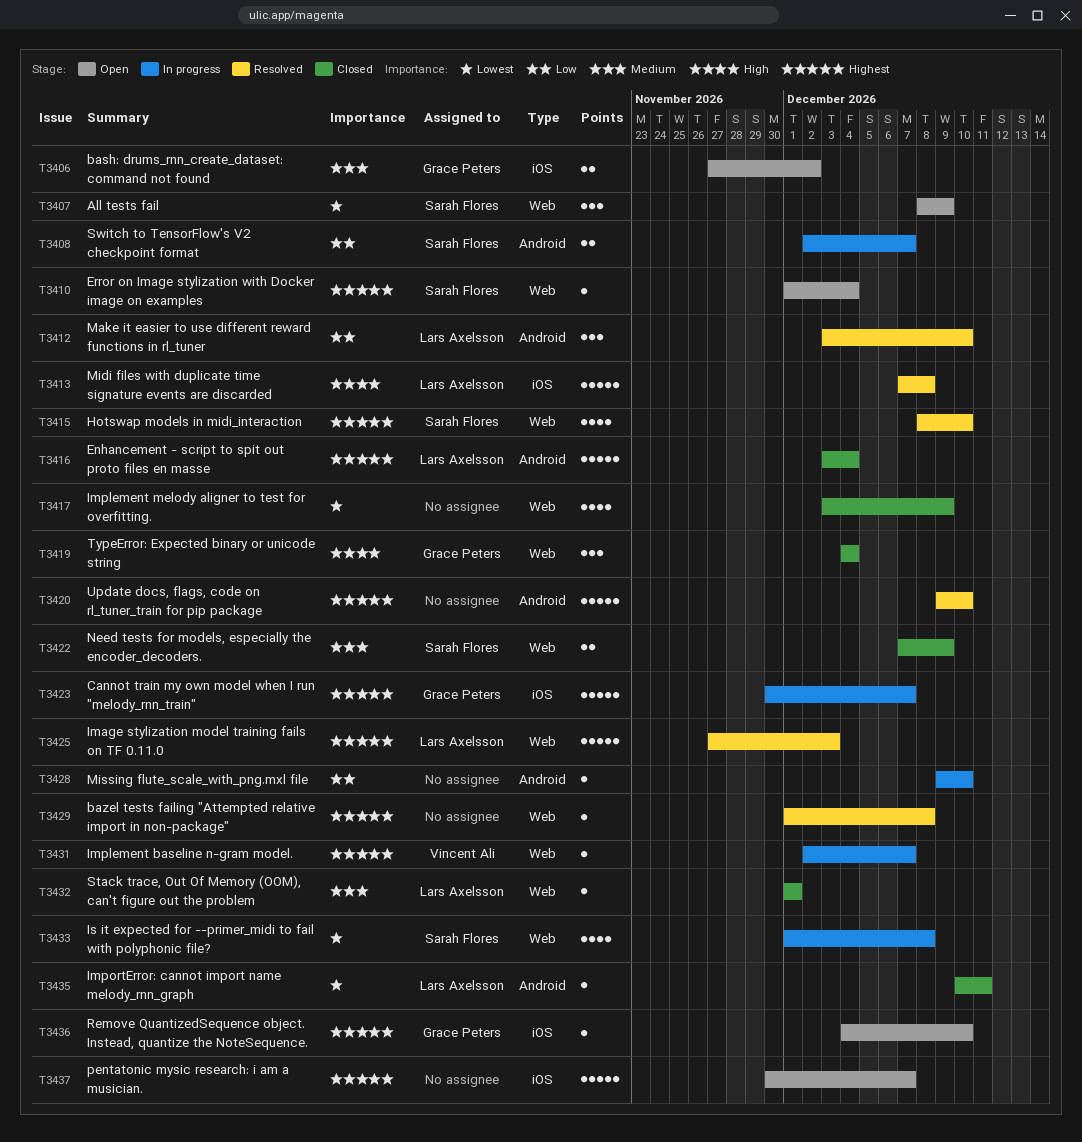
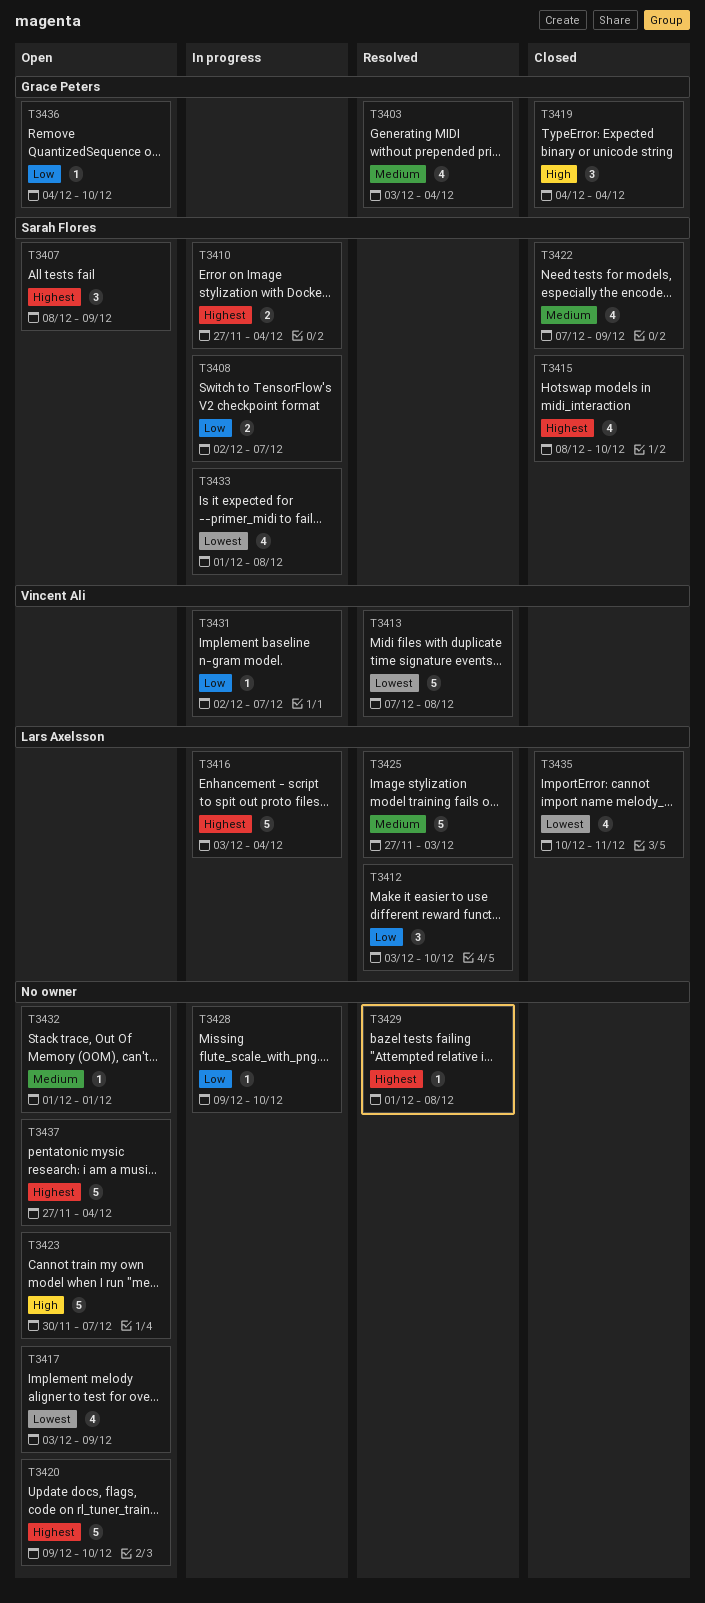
T3403: none -> present
T3406: present -> none
T3407, priority: Lowest -> Highest
T3410, status: Open -> In progress
T3410, estimate: 1 -> 2
T3410, start: Dec 1 -> Nov 27
T3413, owner: Lars Axelsson -> Vincent Ali
T3413, priority: High -> Lowest
T3415, status: Resolved -> Closed
T3416, status: Closed -> In progress
T3417, status: Closed -> Open
T3420, status: Resolved -> Open
T3422, estimate: 2 -> 4
T3423, status: In progress -> Open
T3423, owner: Grace Peters -> none
T3423, priority: Highest -> High
T3425, priority: Highest -> Medium
T3431, priority: Highest -> Low
T3432, status: Closed -> Open
T3432, owner: Lars Axelsson -> none
T3435, estimate: 1 -> 4
T3436, priority: Highest -> Low
T3437, start: Nov 30 -> Nov 27
T3437, due: Dec 7 -> Dec 4

